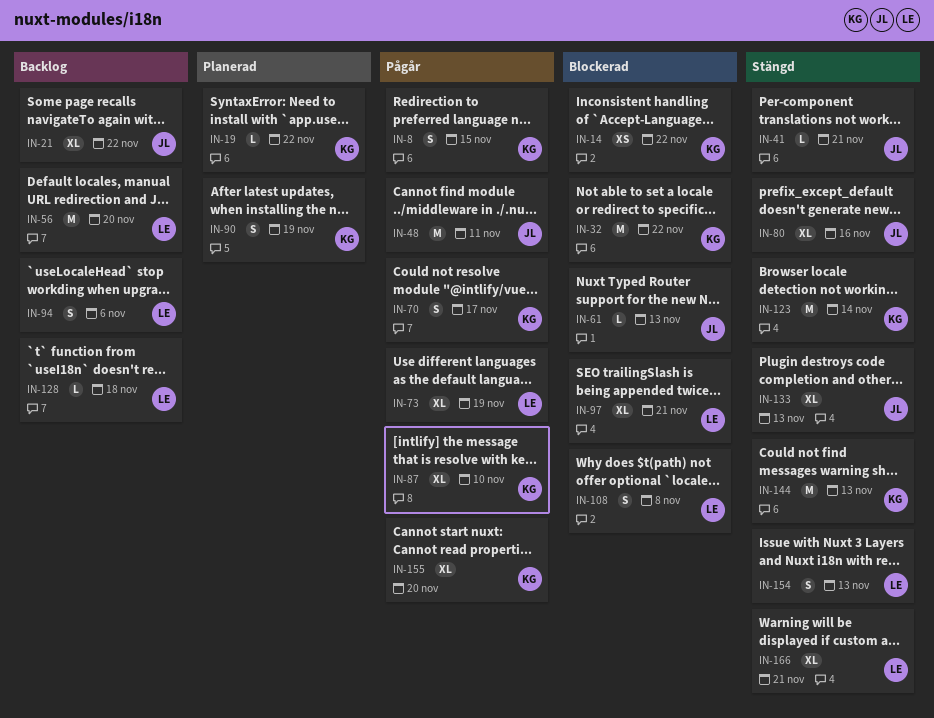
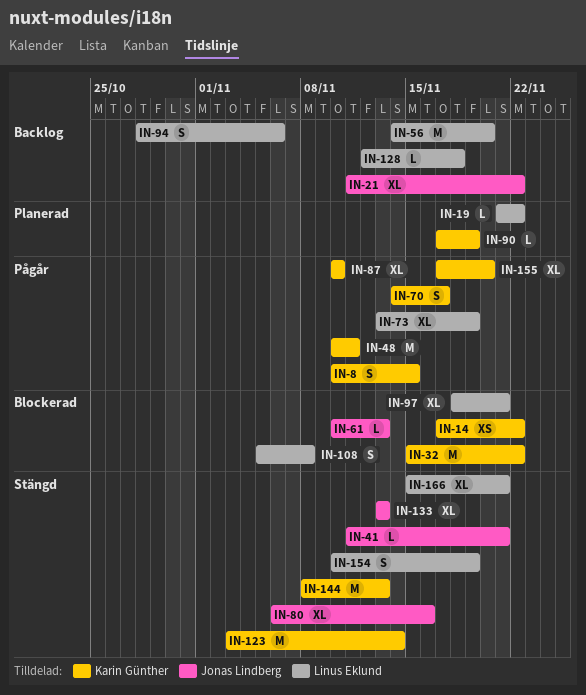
IN-19, owner: Karin Günther -> Linus Eklund
IN-48, owner: Jonas Lindberg -> Karin Günther
IN-90, estimate: S -> L
IN-154, due: Nov 13 -> Nov 19

